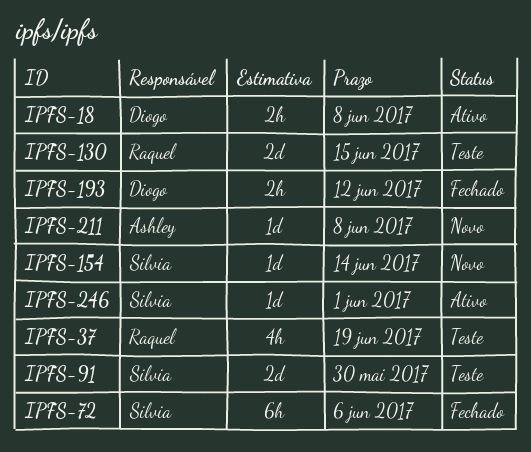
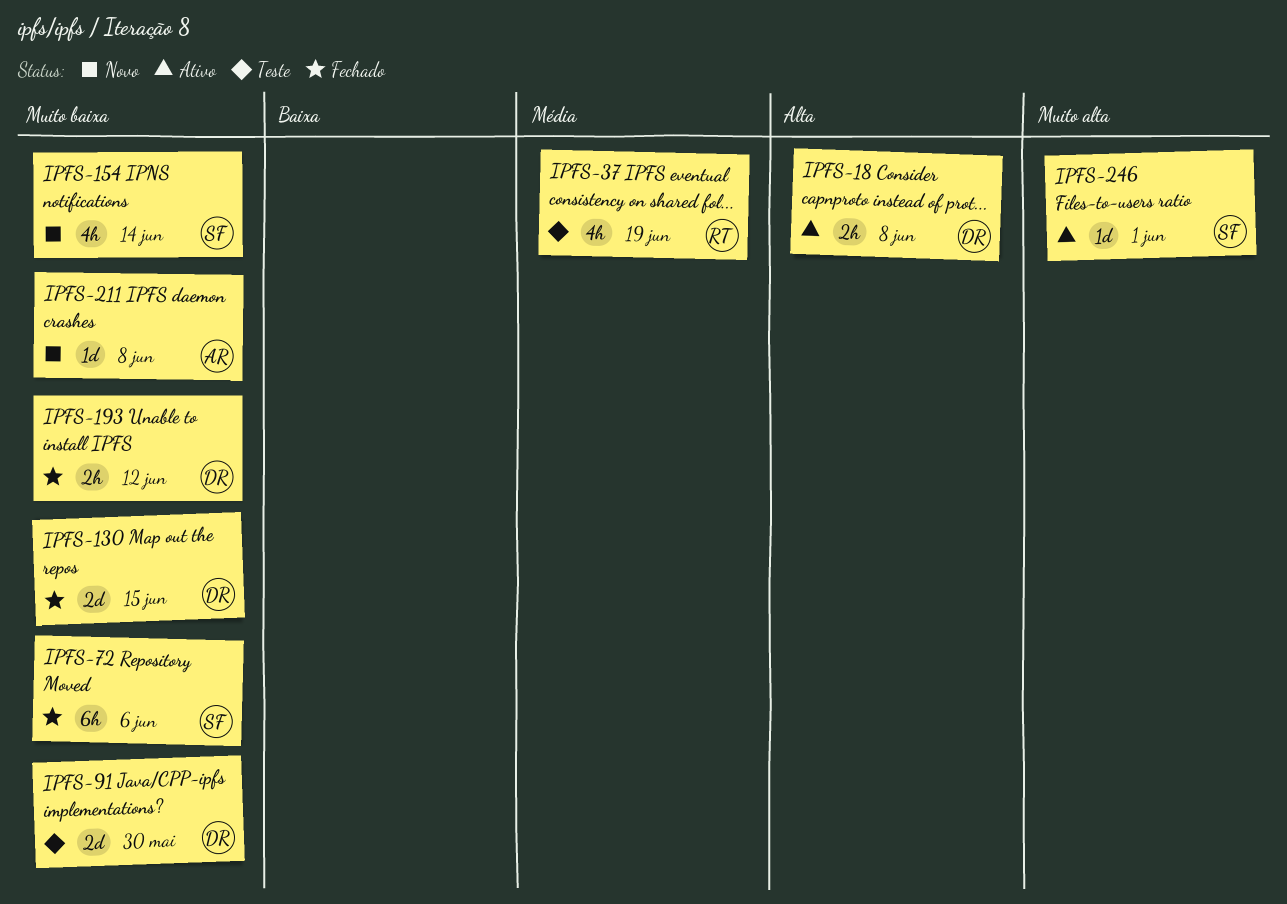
IPFS-91, owner: Silvia -> Diogo
IPFS-130, status: Teste -> Fechado
IPFS-130, owner: Raquel -> Diogo
IPFS-154, estimate: 1d -> 4h

